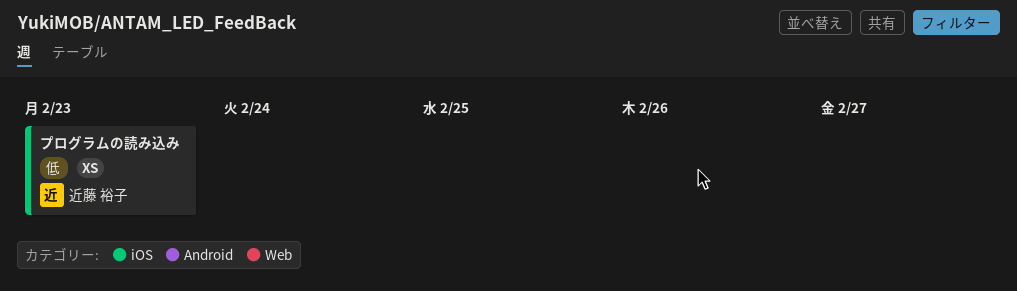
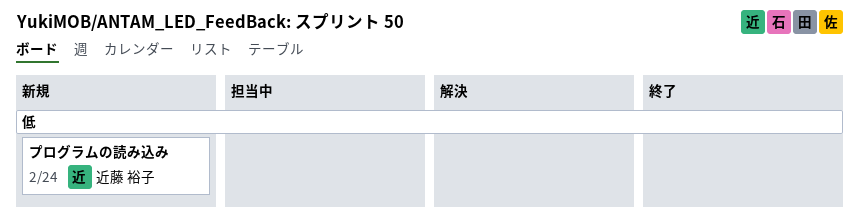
プログラムの読み込み, due: Feb 23 -> Feb 24

